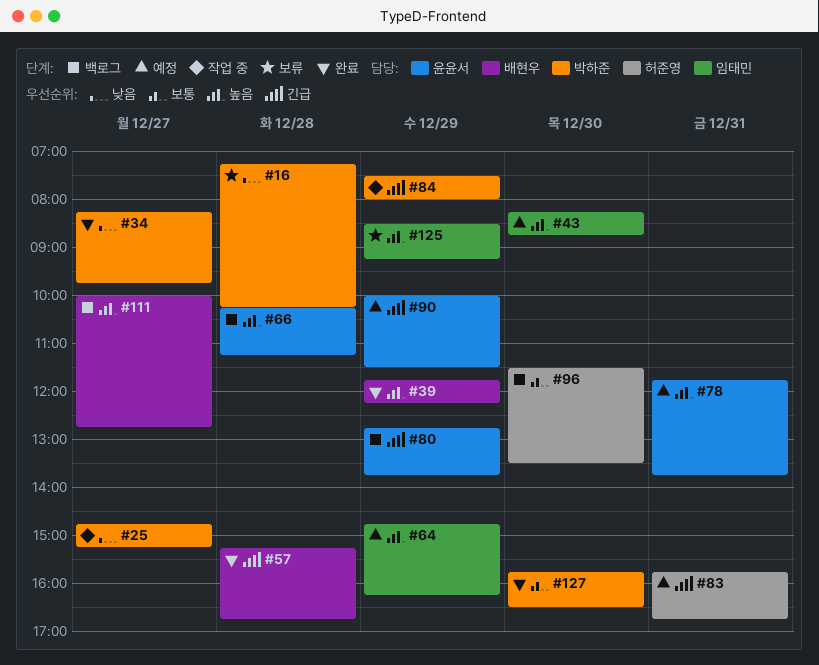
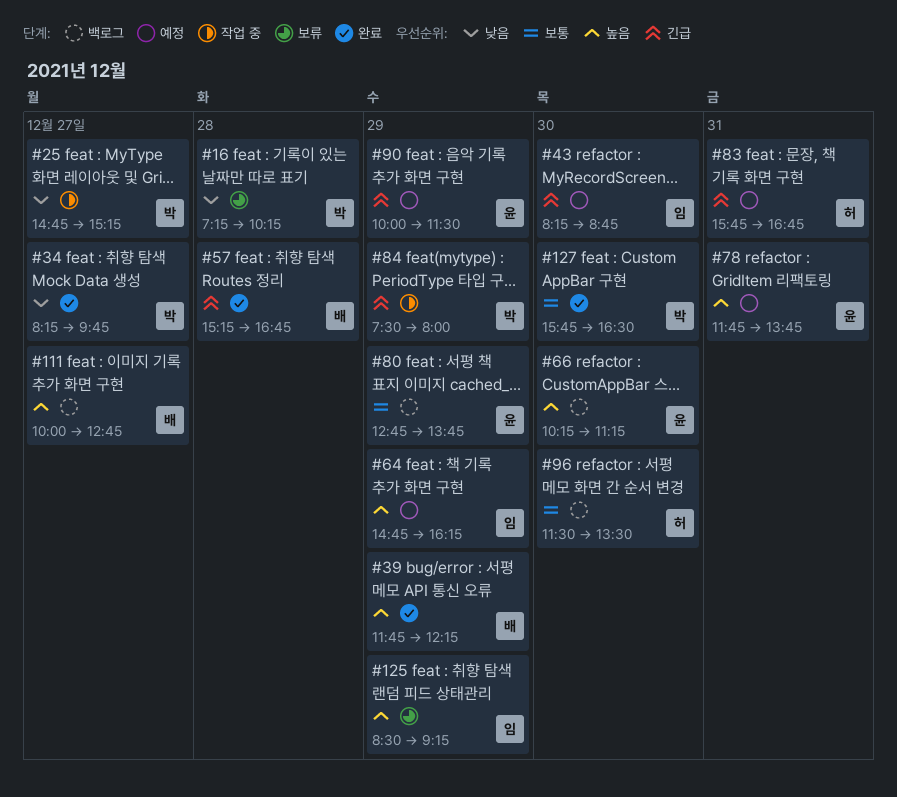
#43, priority: 높음 -> 긴급
#66, day: Dec 28 -> Dec 30
#80, priority: 긴급 -> 보통

